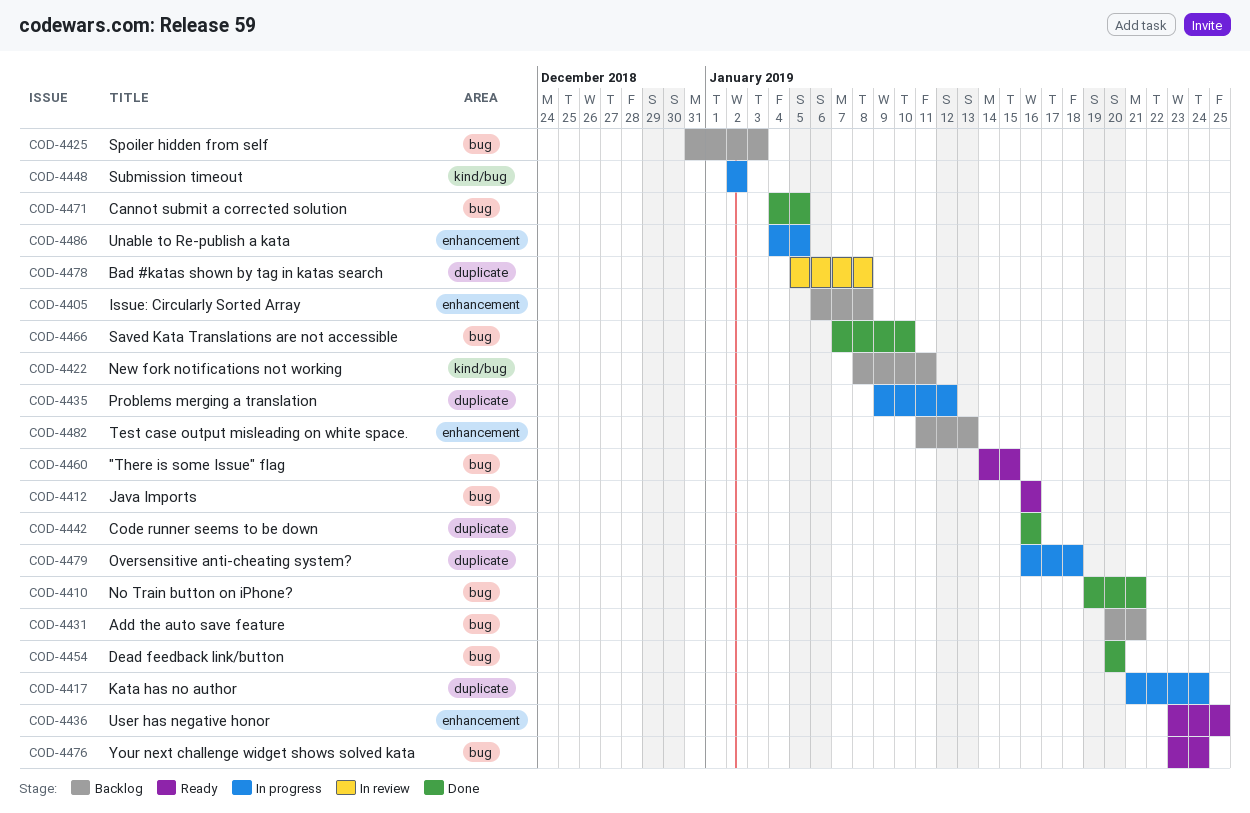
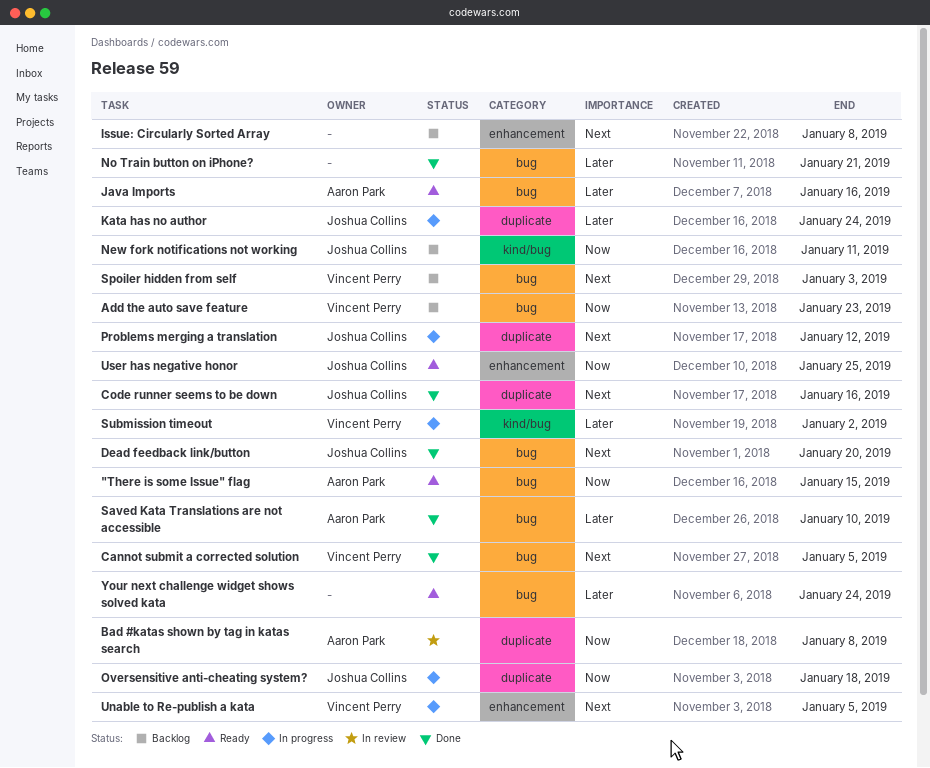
Add the auto save feature, due: Jan 21 -> Jan 23
Test case output misleading on white space.: present -> none

